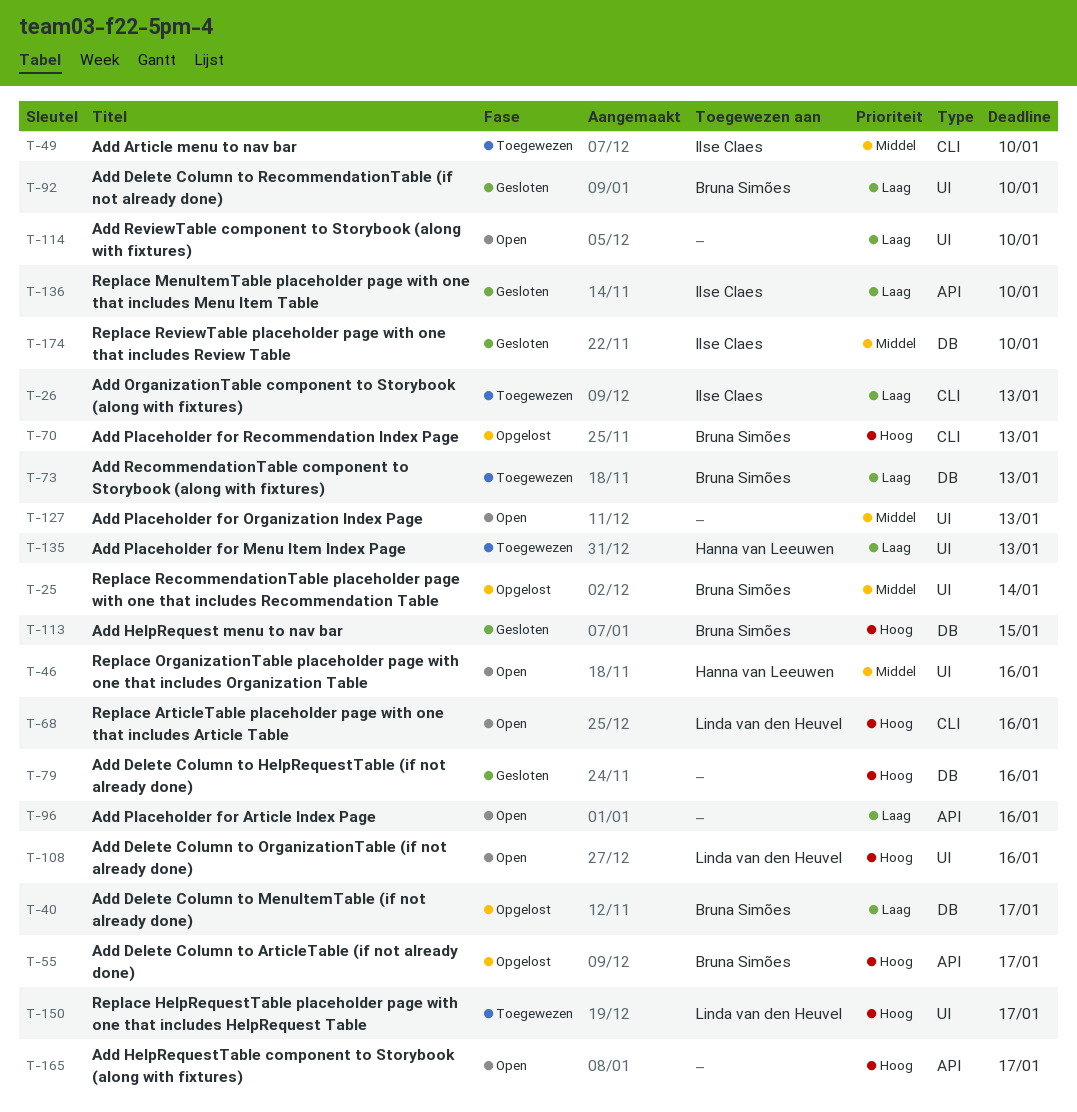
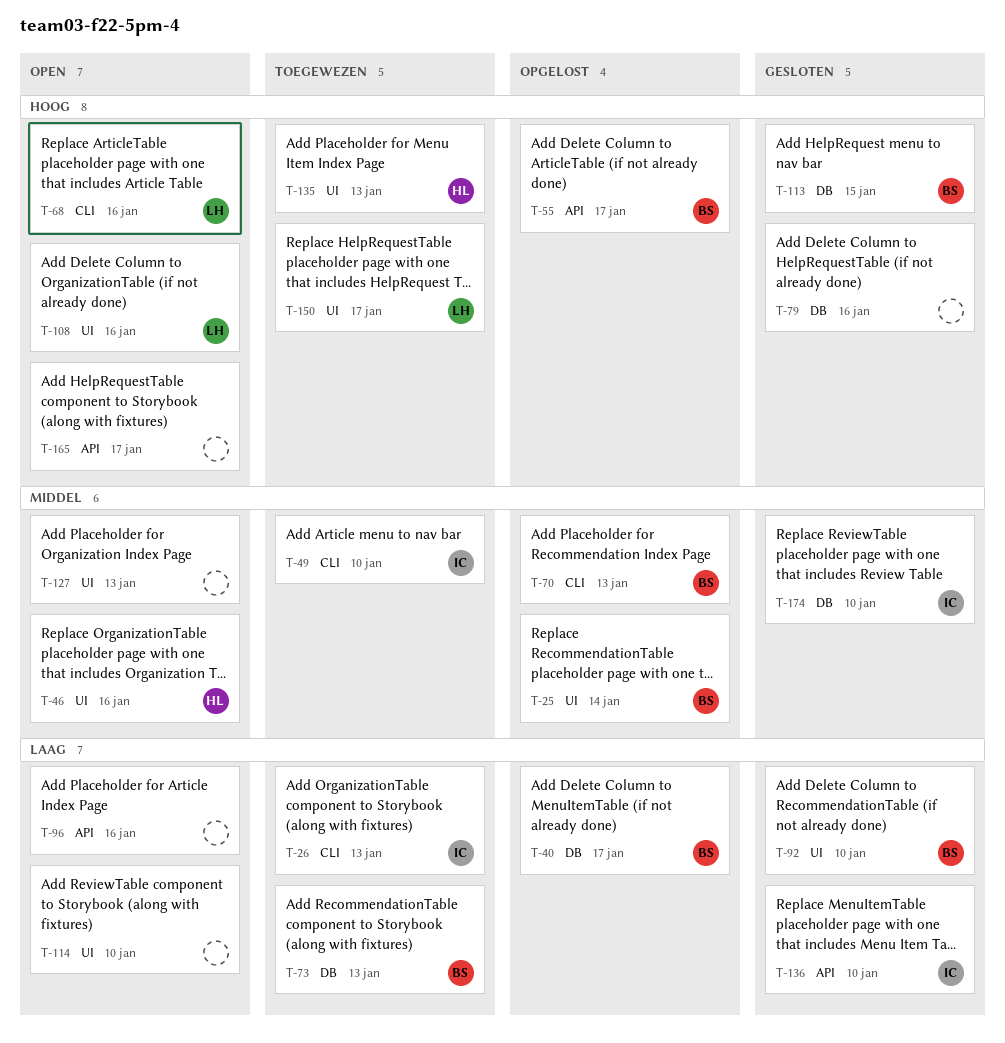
T-70, priority: Hoog -> Middel
T-135, priority: Laag -> Hoog

